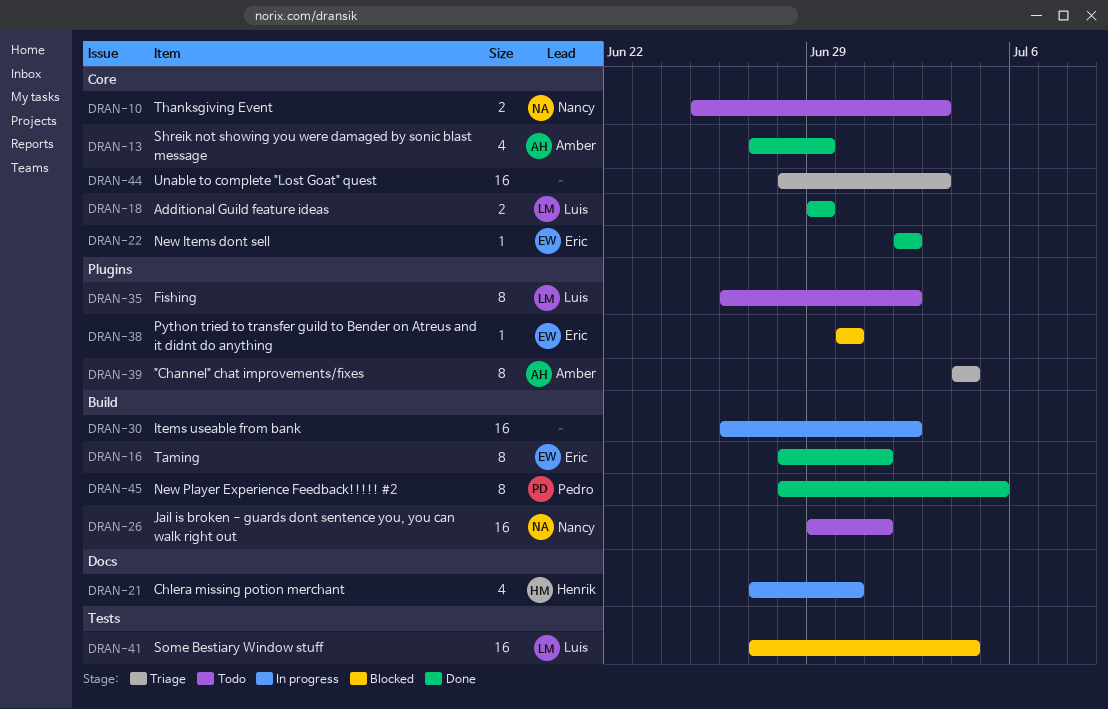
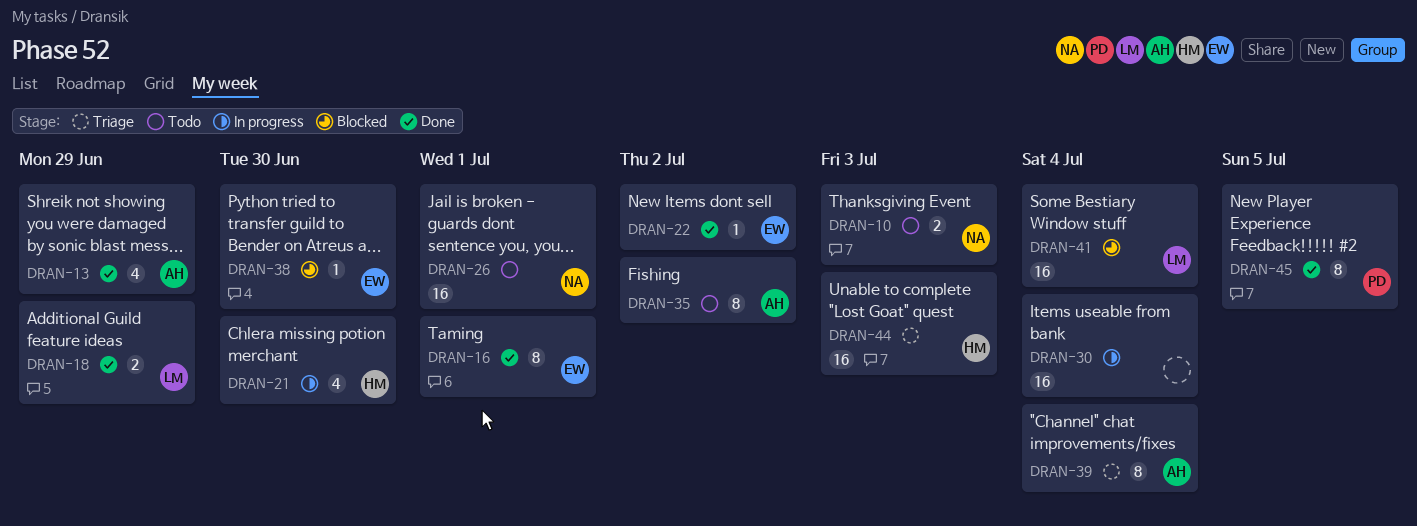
DRAN-30, due: Jul 2 -> Jul 4
DRAN-35, owner: Luis -> Amber
DRAN-44, owner: none -> Henrik

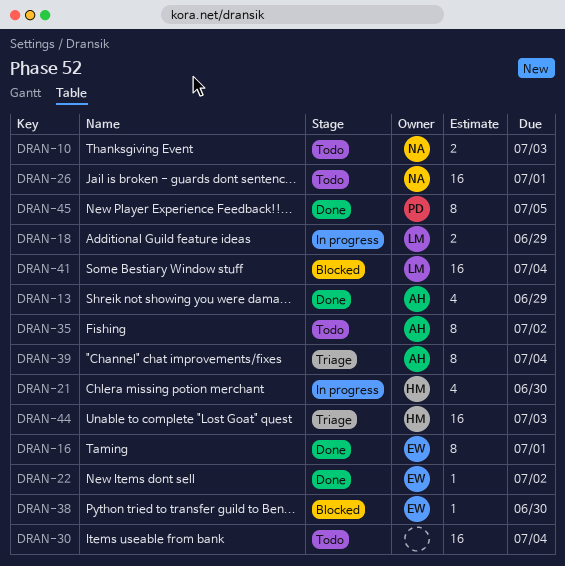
DRAN-18, status: Done -> In progress
DRAN-30, status: In progress -> Todo

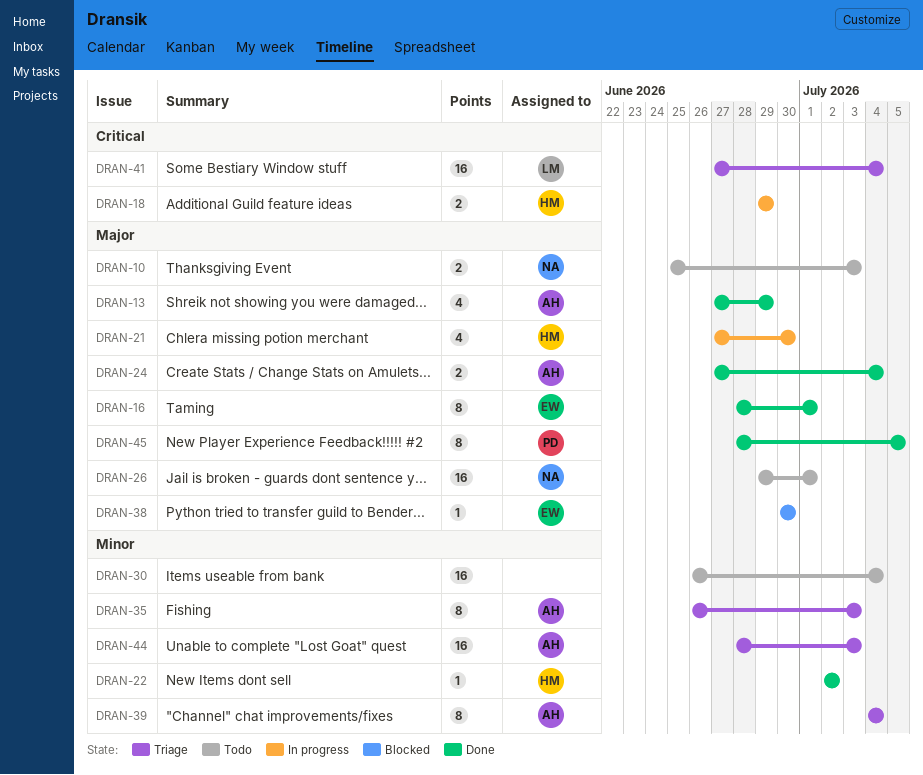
DRAN-18, owner: LM -> HM
DRAN-22, owner: EW -> HM
DRAN-24: none -> present
DRAN-35, status: Todo -> Triage
DRAN-35, due: Jul 2 -> Jul 3
DRAN-41, status: Blocked -> Triage
DRAN-44, owner: HM -> AH

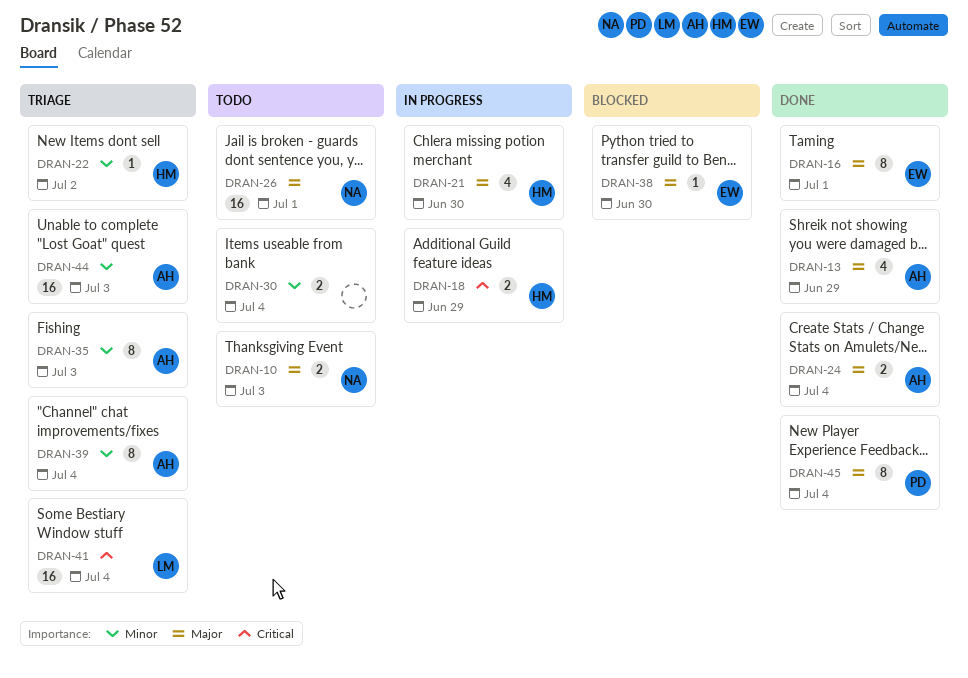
DRAN-22, status: Done -> Triage
DRAN-30, estimate: 16 -> 2
DRAN-45, due: Jul 5 -> Jul 4

